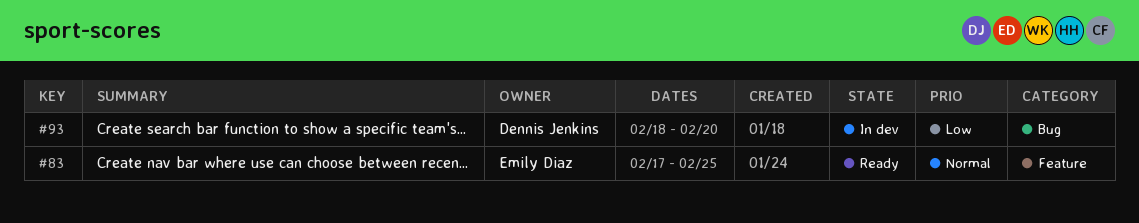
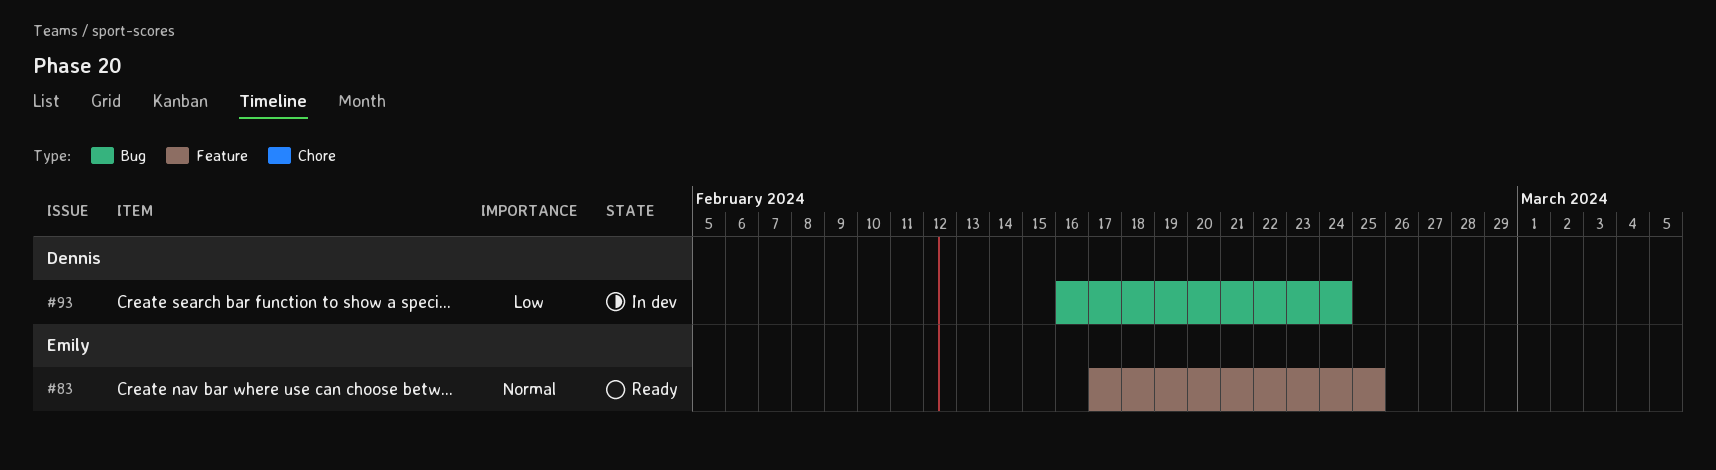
#93, start: Feb 18 -> Feb 16
#93, due: Feb 20 -> Feb 24

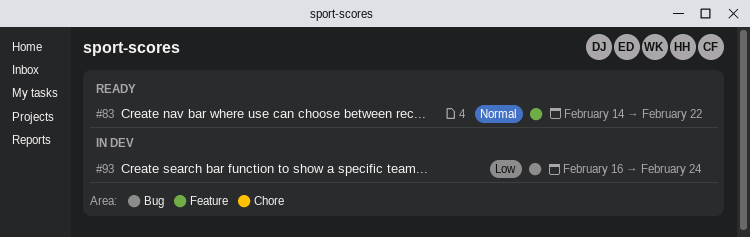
#83, start: Feb 17 -> Feb 14
#83, due: Feb 25 -> Feb 22

